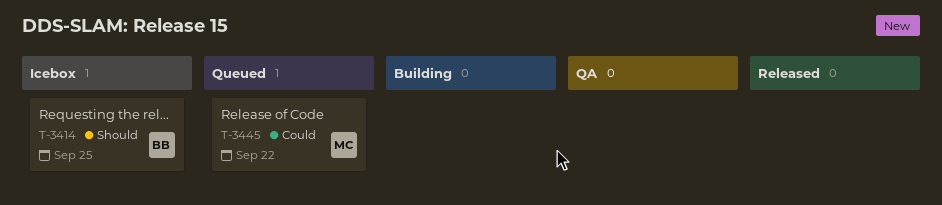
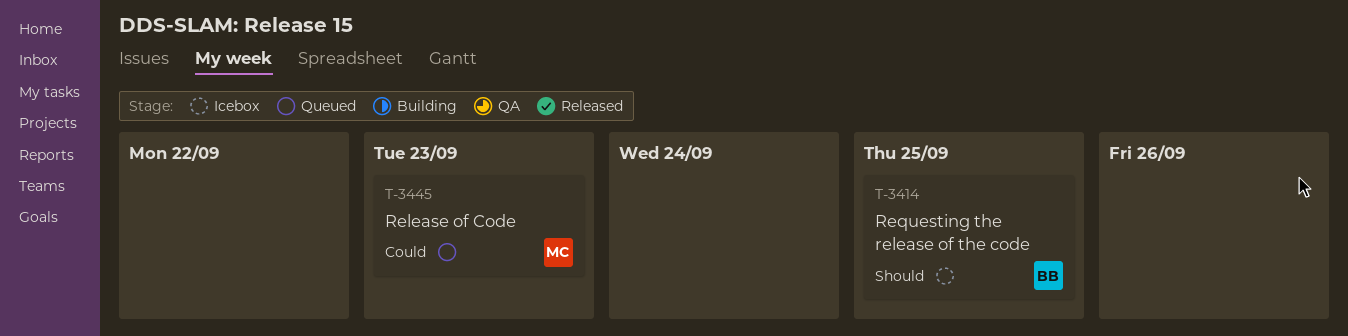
T-3445, due: Sep 22 -> Sep 23

